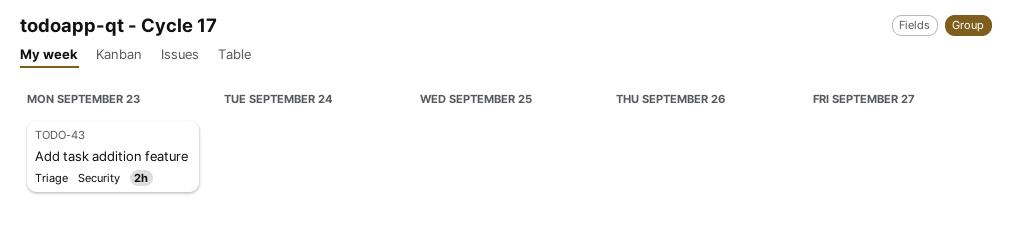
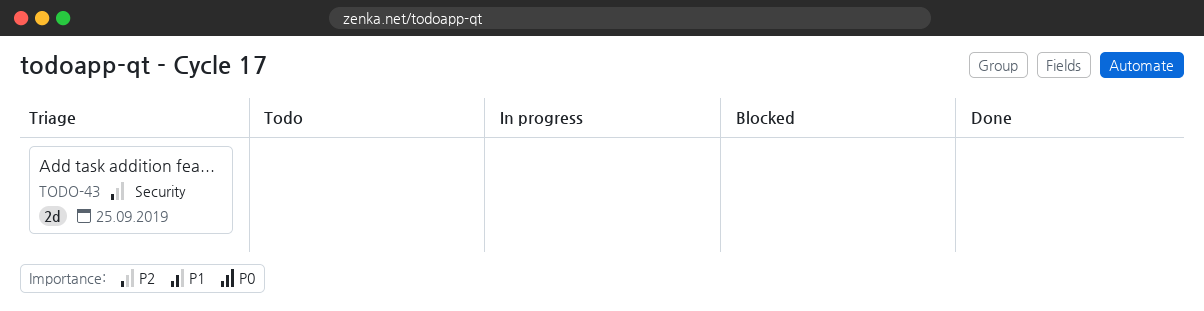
TODO-43, estimate: 2h -> 2d
TODO-43, due: Sep 23 -> Sep 25

